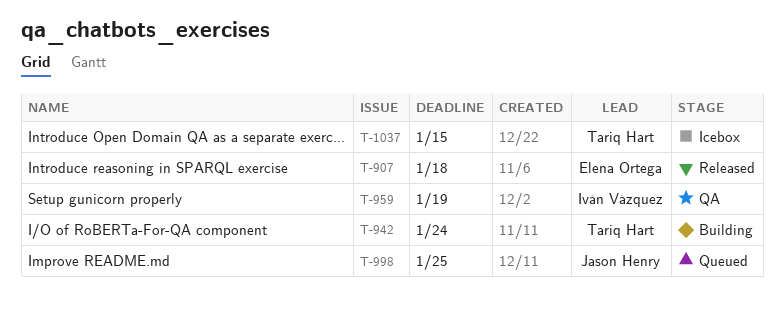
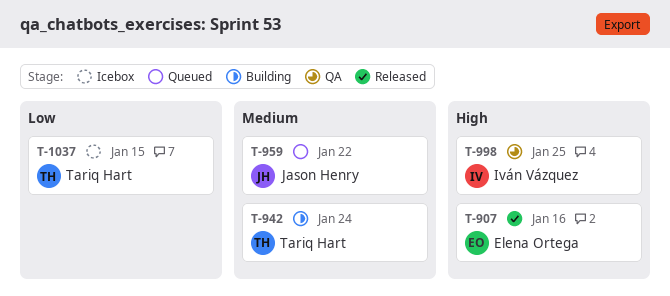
T-907, due: Jan 18 -> Jan 16
T-959, status: QA -> Queued
T-959, owner: Iván Vázquez -> Jason Henry
T-959, due: Jan 19 -> Jan 22
T-998, status: Queued -> QA
T-998, owner: Jason Henry -> Iván Vázquez

